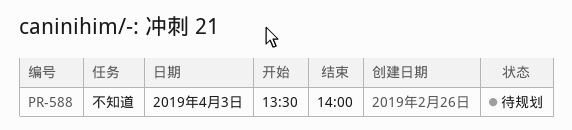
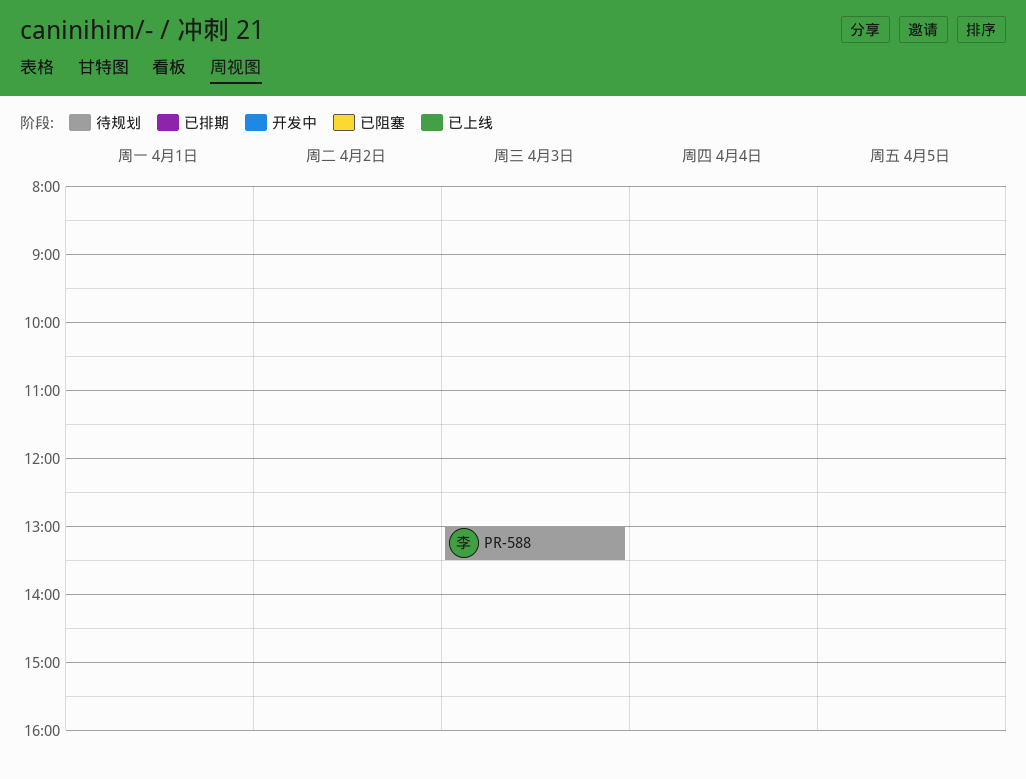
PR-588, begins: 13:30 -> 13:00
PR-588, ends: 14:00 -> 13:30

